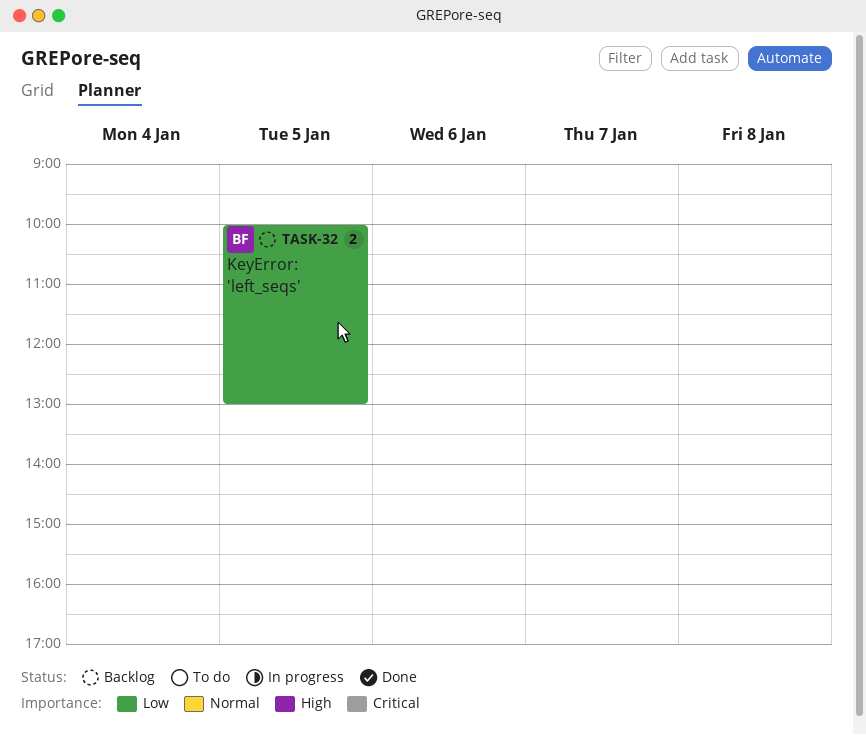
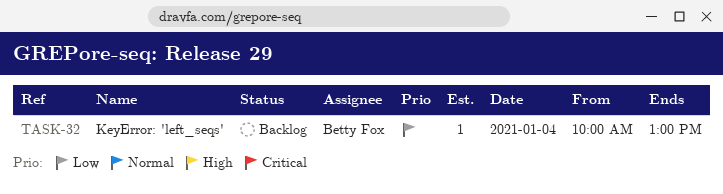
TASK-32, estimate: 2 -> 1
TASK-32, day: Jan 5 -> Jan 4

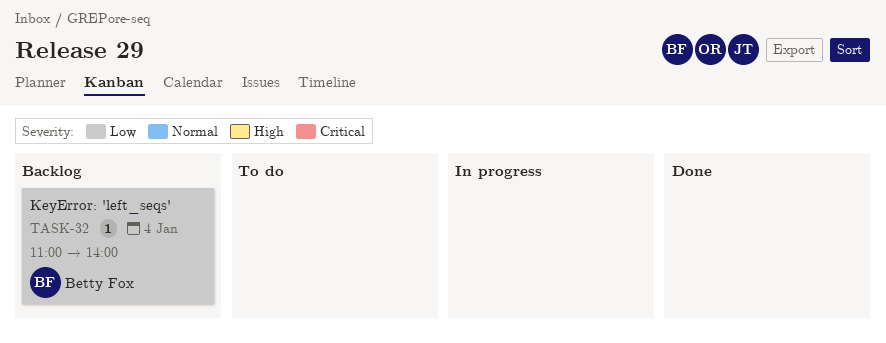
TASK-32, begins: 10:00 -> 11:00
TASK-32, ends: 13:00 -> 14:00

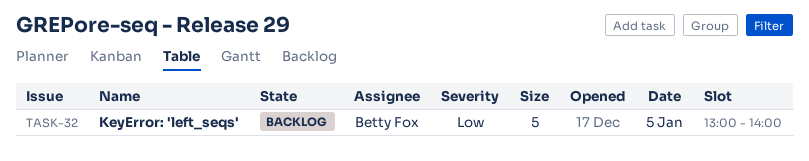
TASK-32, estimate: 1 -> 5
TASK-32, day: Jan 4 -> Jan 5
TASK-32, begins: 11:00 -> 13:00

